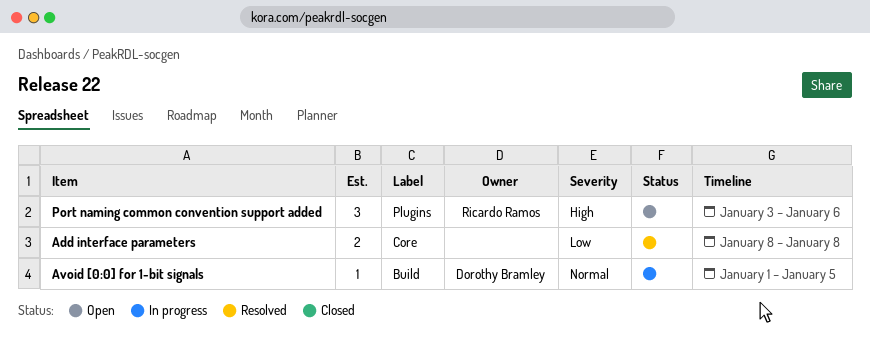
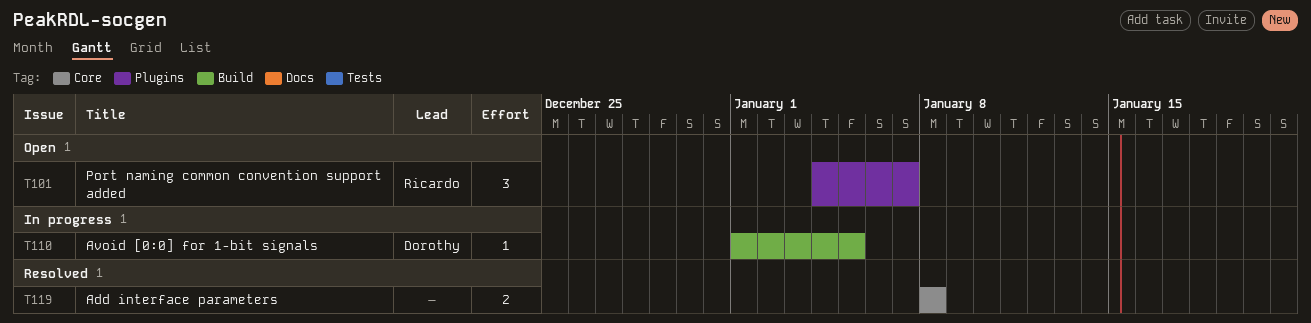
Port naming common convention support added, start: Jan 3 -> Jan 4
Port naming common convention support added, due: Jan 6 -> Jan 7

